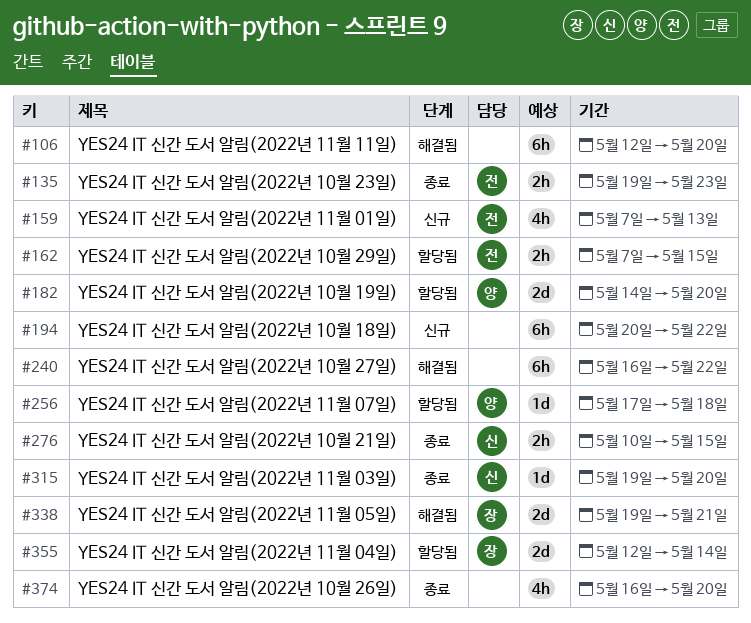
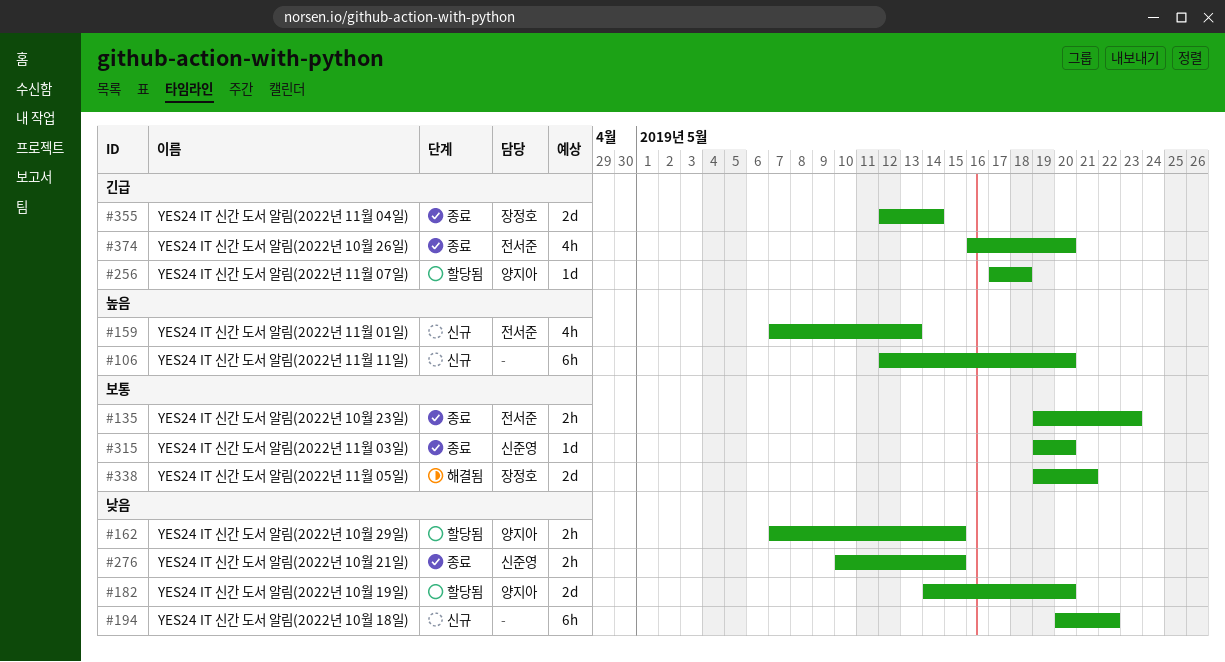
#106, status: 해결됨 -> 신규
#162, owner: 전서준 -> 양지아
#240: present -> none
#355, status: 할당됨 -> 종료
#374, owner: none -> 전서준

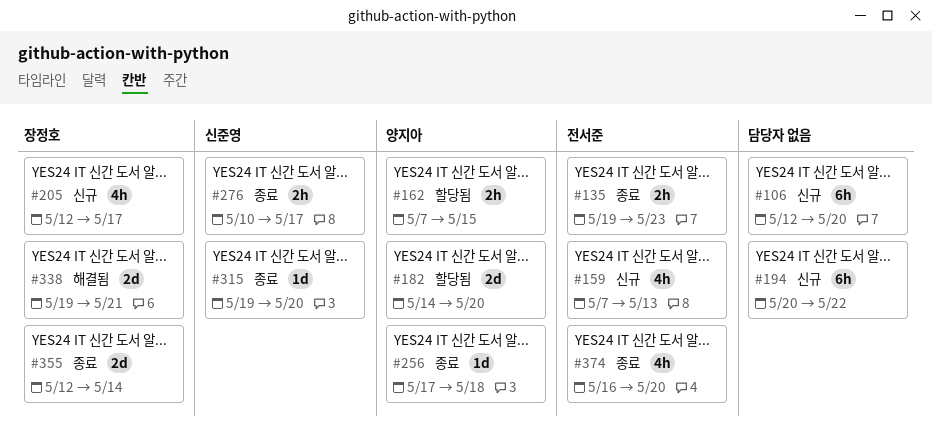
#205: none -> present
#256, status: 할당됨 -> 종료
#276, due: May 15 -> May 17

